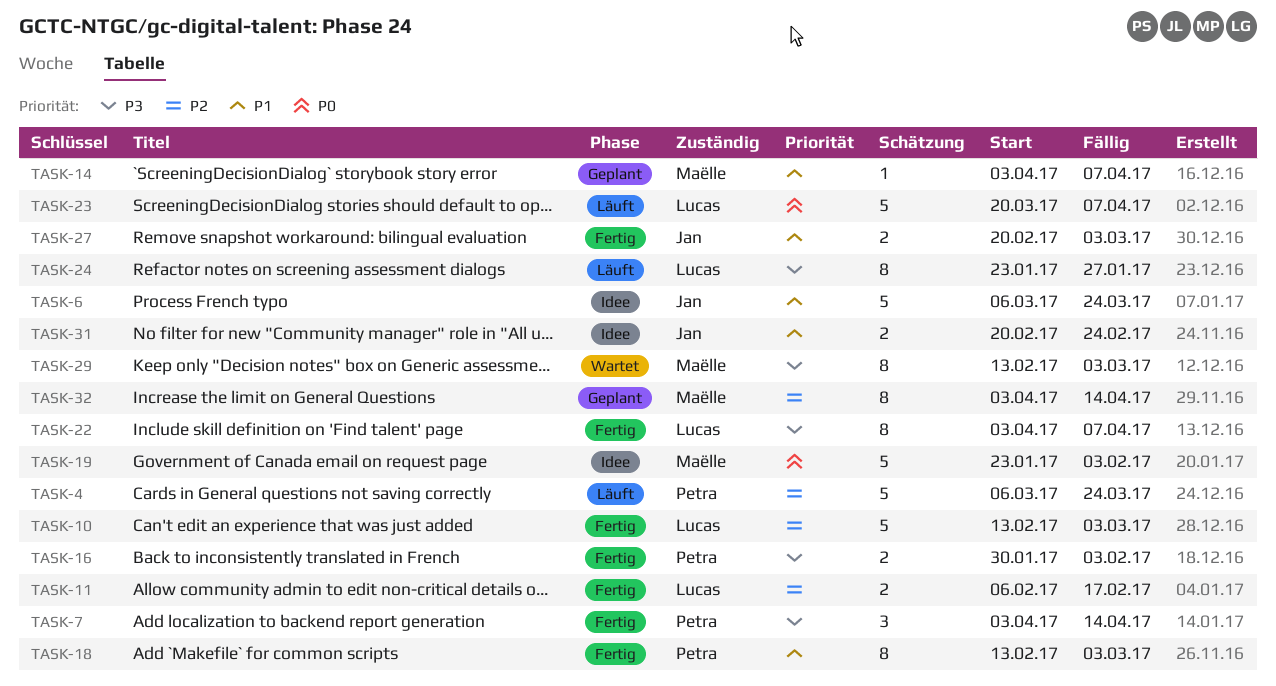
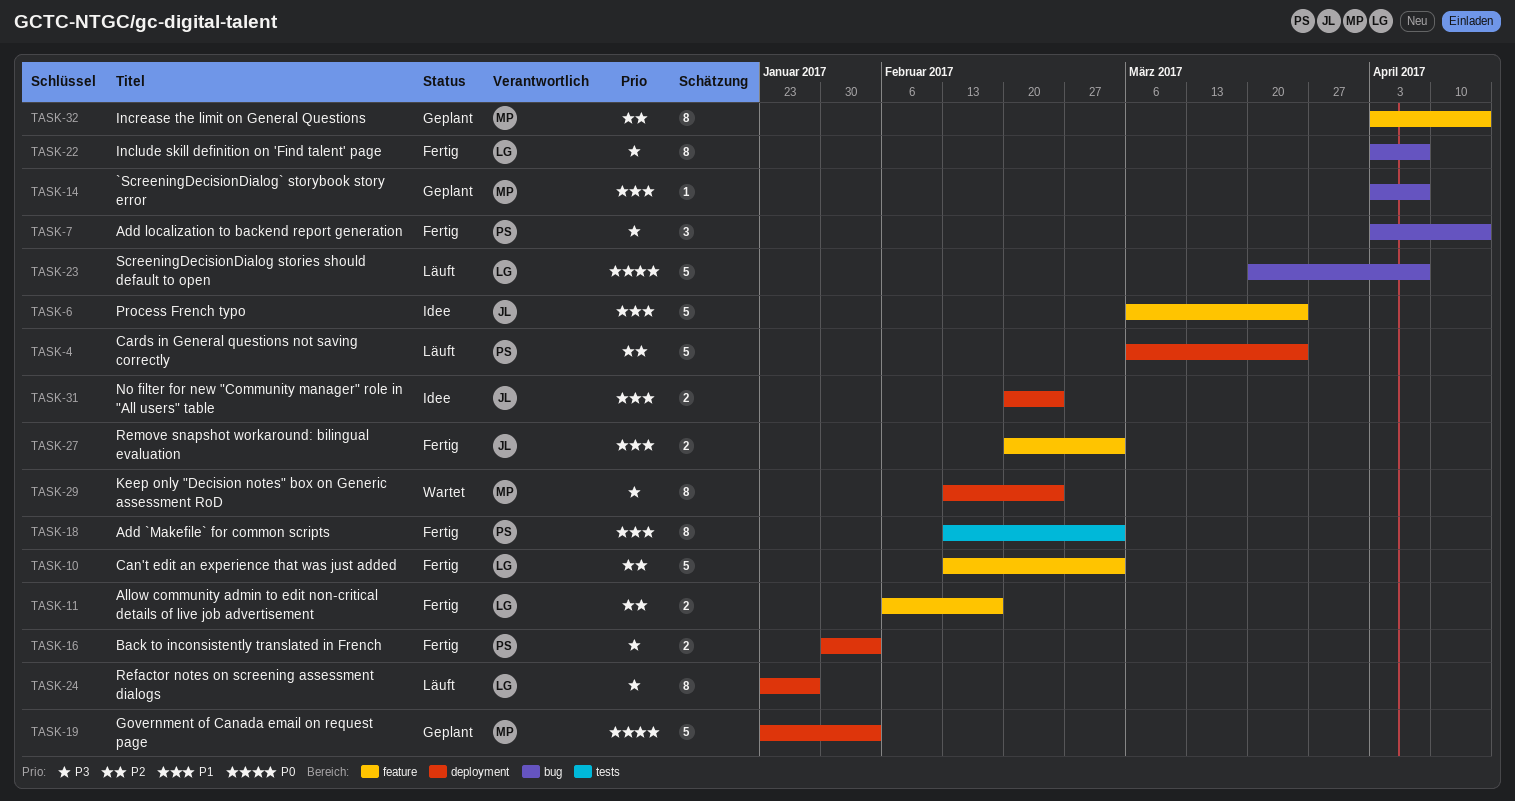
TASK-19, status: Idee -> Geplant
TASK-29, due: Mar 3 -> Feb 24

